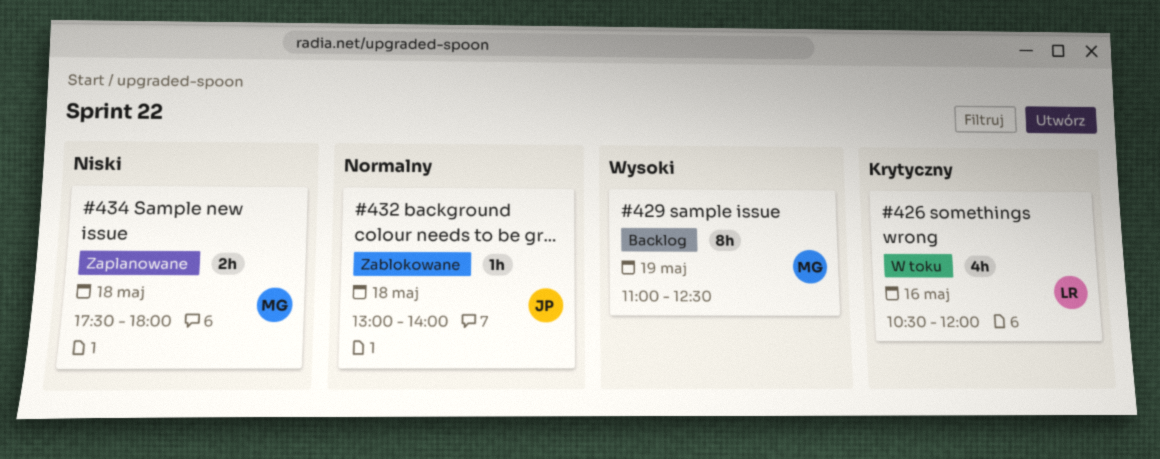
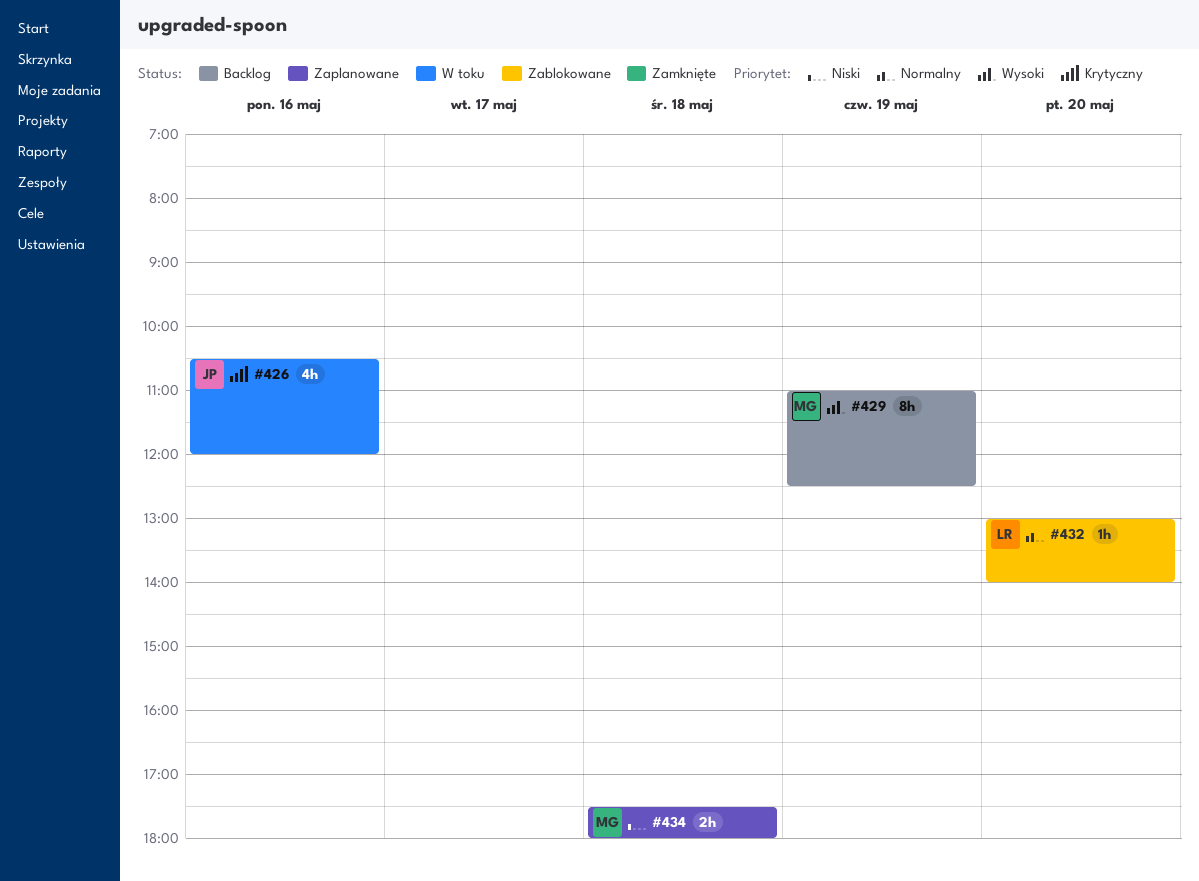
#426, owner: LR -> JP
#432, owner: JP -> LR
#432, day: May 18 -> May 20

